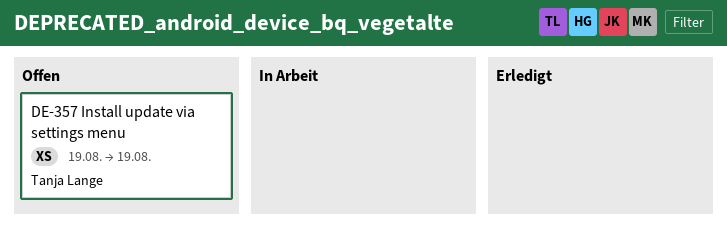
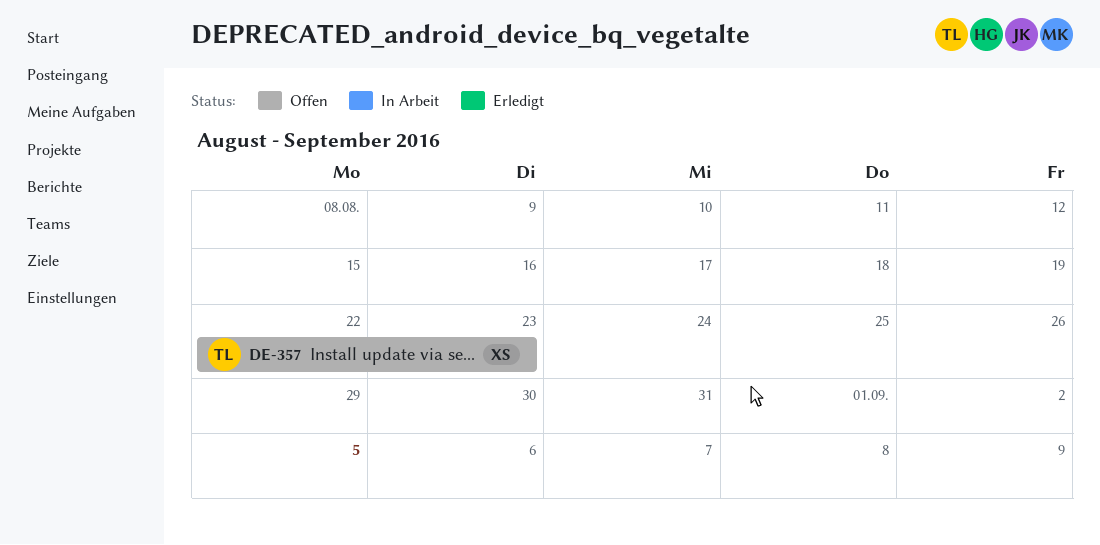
DE-357, start: Aug 19 -> Aug 22
DE-357, due: Aug 19 -> Aug 23

